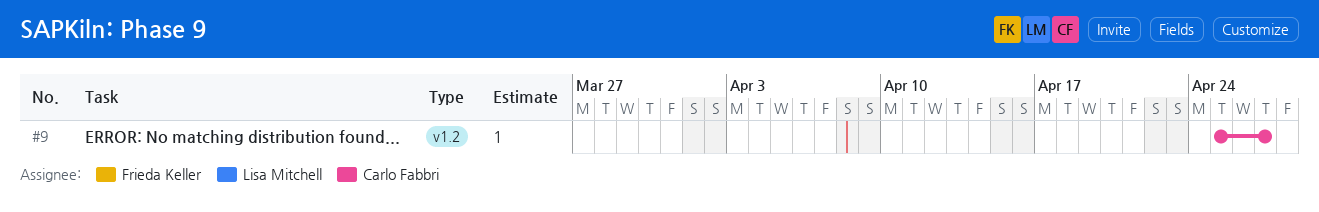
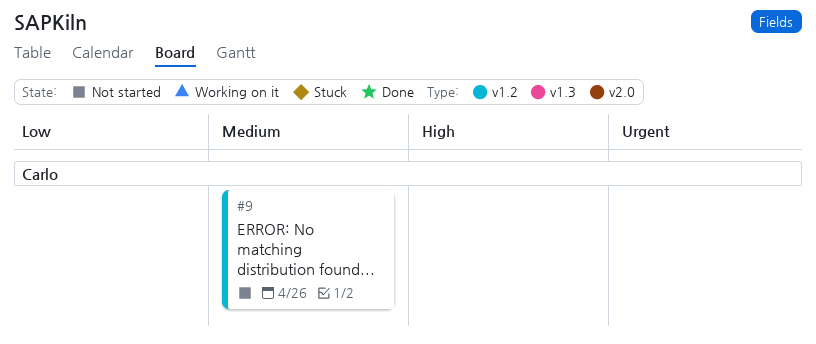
#9, due: Apr 27 -> Apr 26

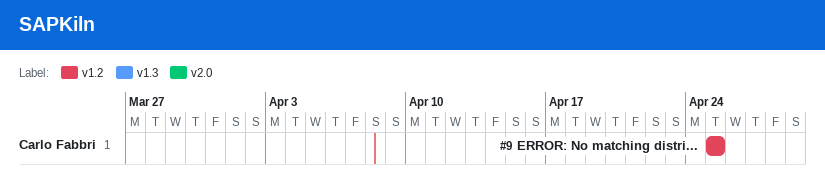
#9, due: Apr 26 -> Apr 25

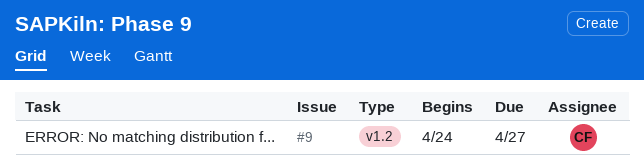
#9, start: Apr 25 -> Apr 24
#9, due: Apr 25 -> Apr 27

